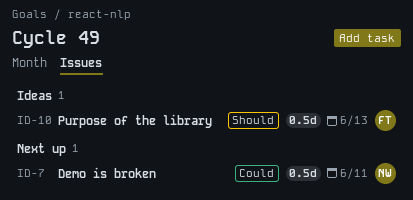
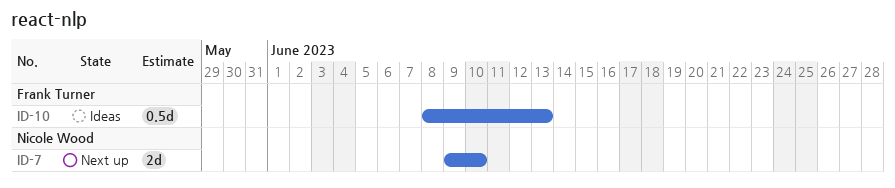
ID-7, estimate: 0.5d -> 2d
ID-7, due: Jun 11 -> Jun 10

